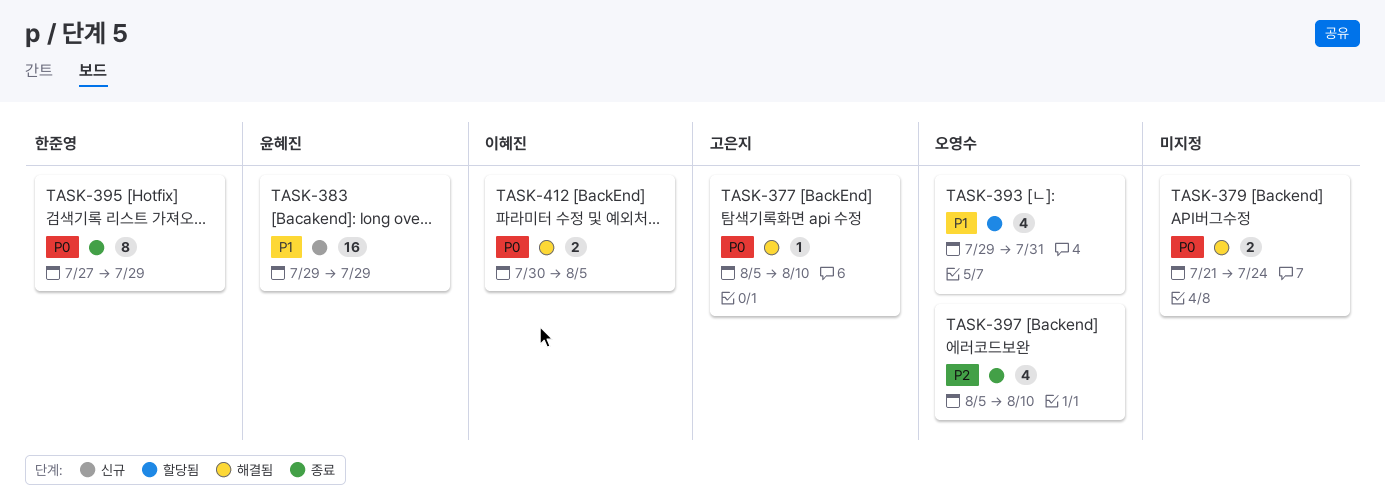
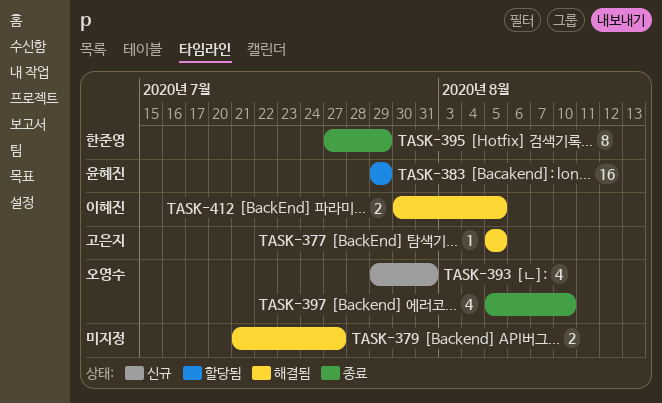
TASK-377, due: Aug 10 -> Aug 5
TASK-379, due: Jul 24 -> Jul 27
TASK-383, status: 신규 -> 할당됨
TASK-393, status: 할당됨 -> 신규

